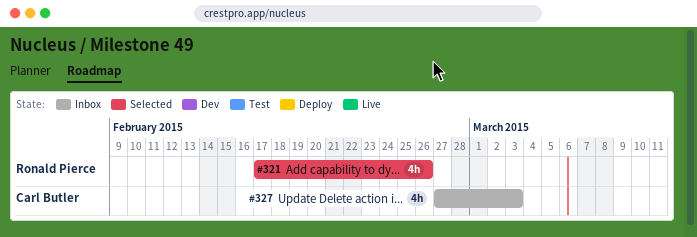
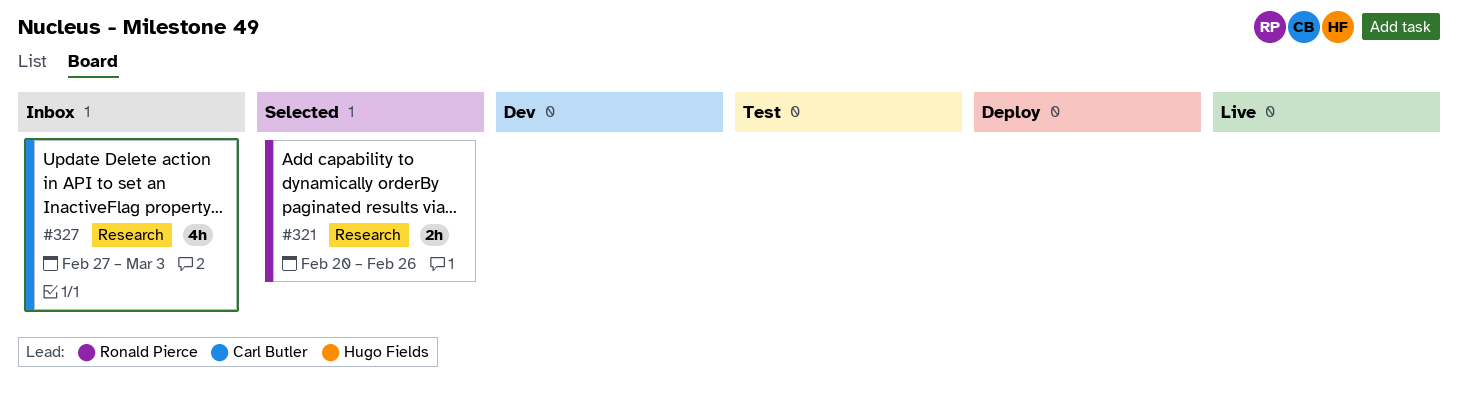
#321, estimate: 4h -> 2h
#321, start: Feb 17 -> Feb 20

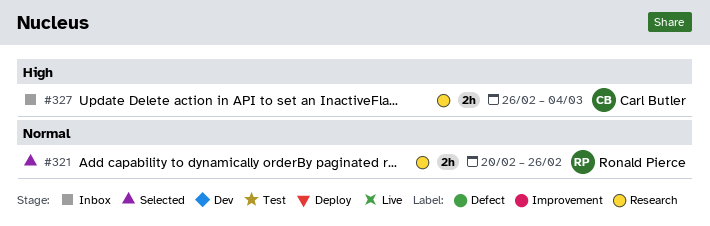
#327, estimate: 4h -> 2h
#327, start: Feb 27 -> Feb 26
#327, due: Mar 3 -> Mar 4

